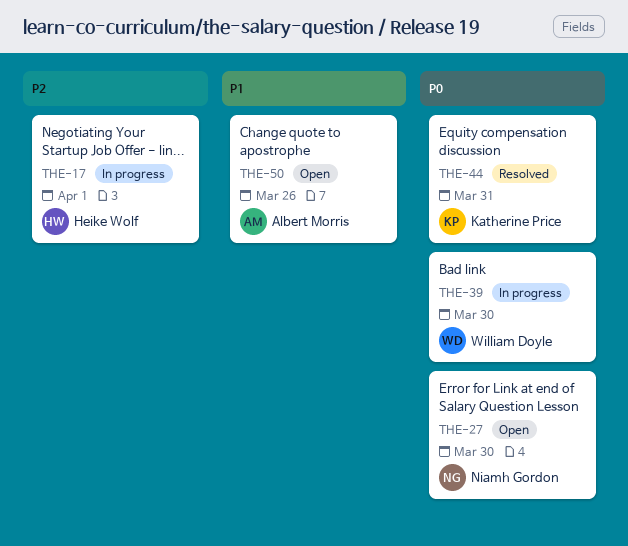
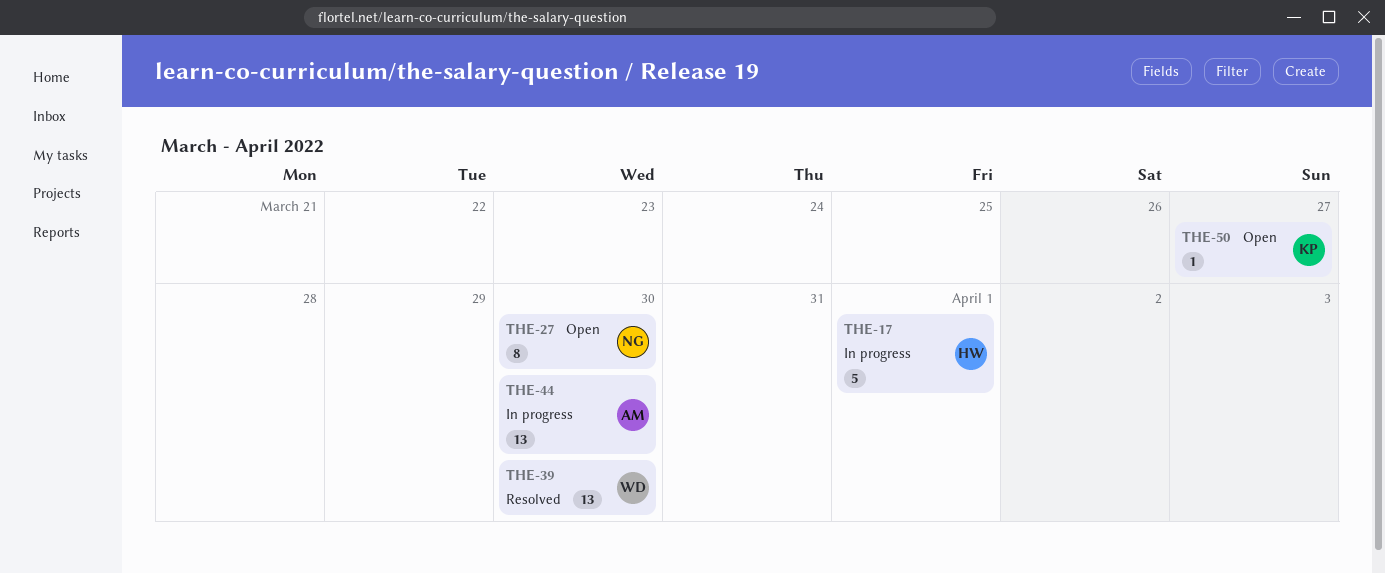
THE-39, status: In progress -> Resolved
THE-44, status: Resolved -> In progress
THE-44, owner: Katherine Price -> Albert Morris
THE-44, due: Mar 31 -> Mar 30
THE-50, owner: Albert Morris -> Katherine Price
THE-50, due: Mar 26 -> Mar 27

